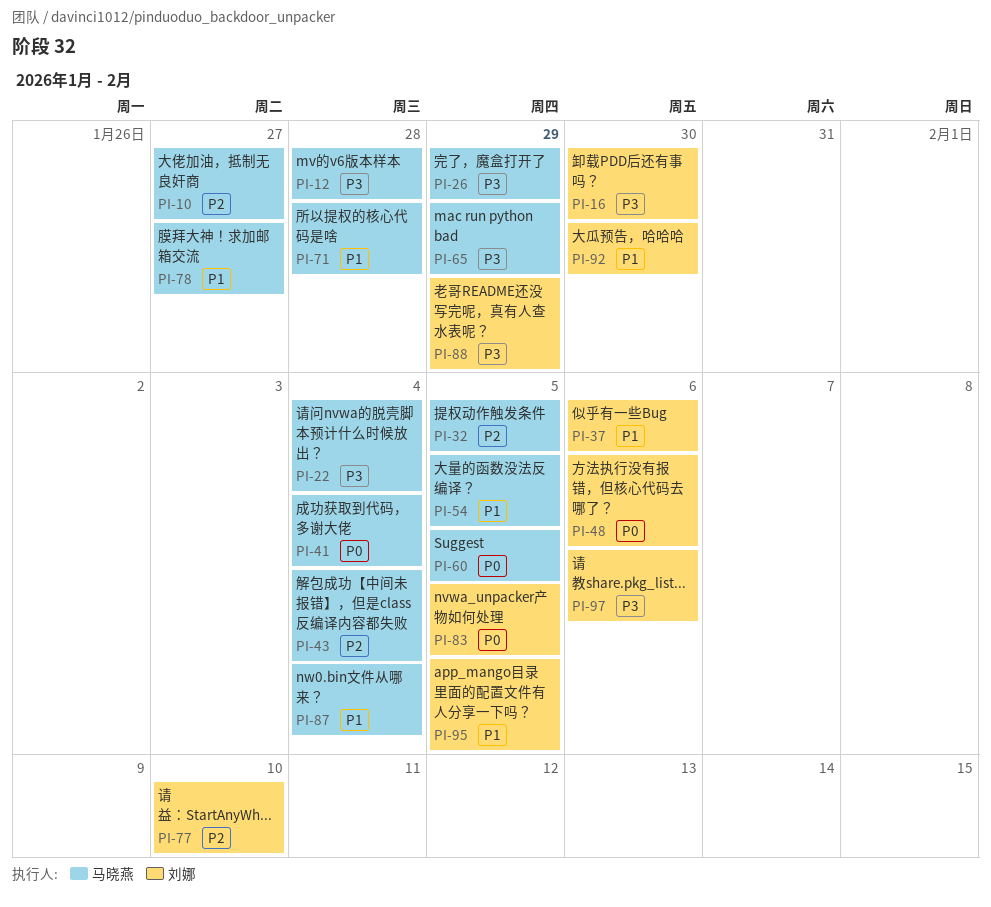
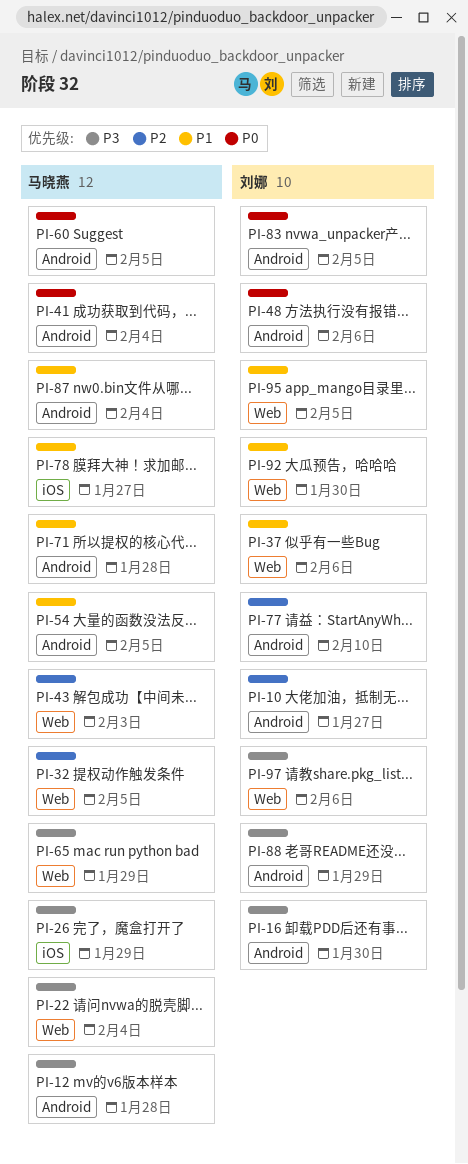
PI-10, owner: 马晓燕 -> 刘娜
PI-43, due: Feb 4 -> Feb 3

